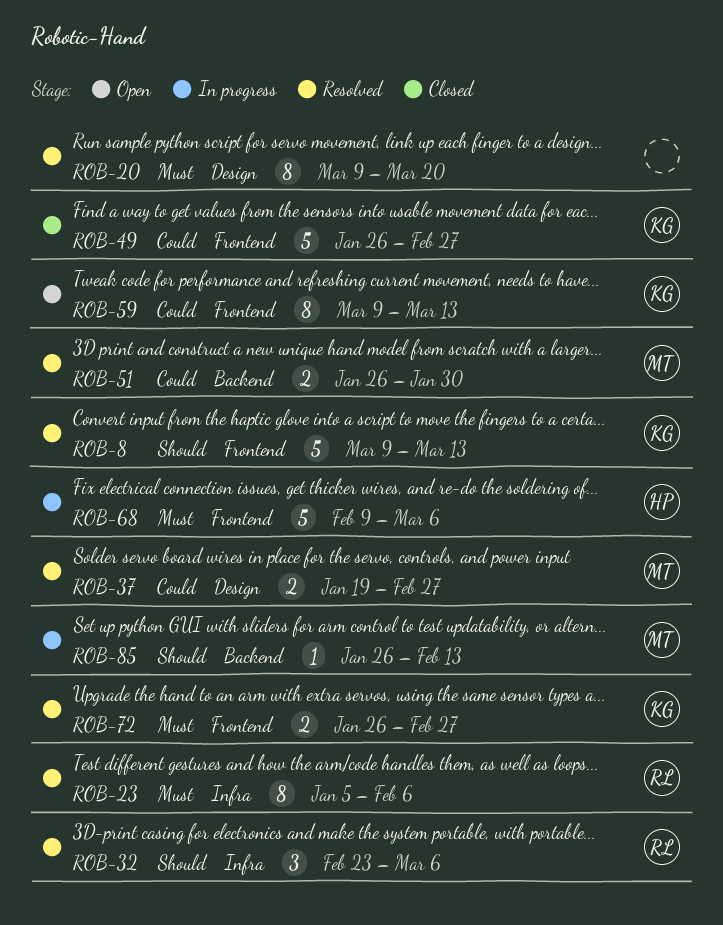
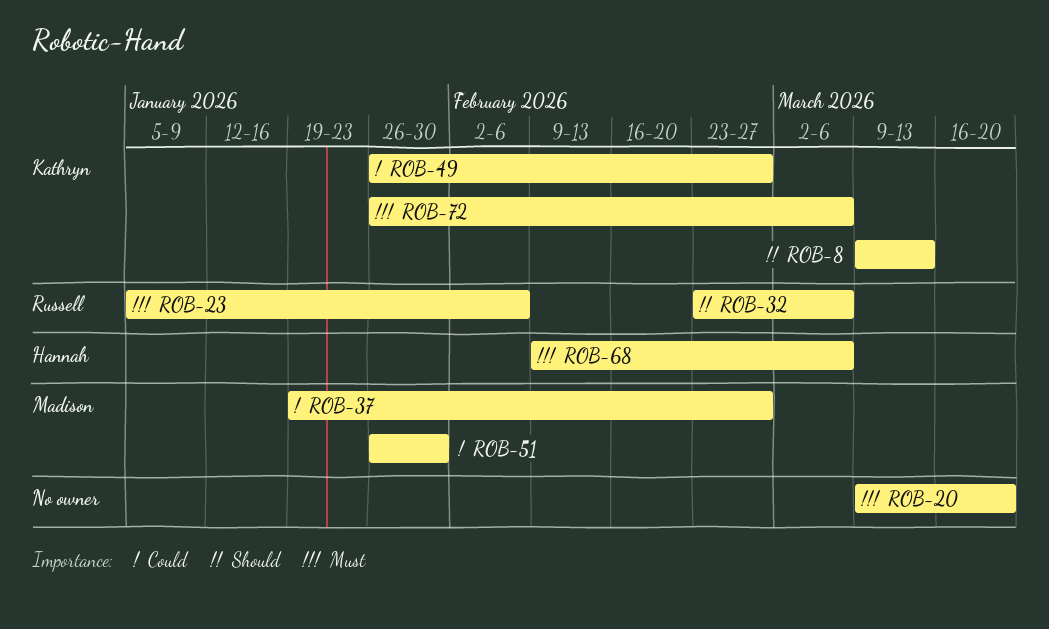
ROB-59: present -> none
ROB-72, due: Feb 27 -> Mar 6
ROB-85: present -> none

